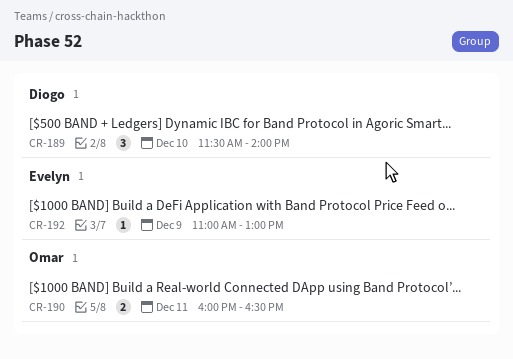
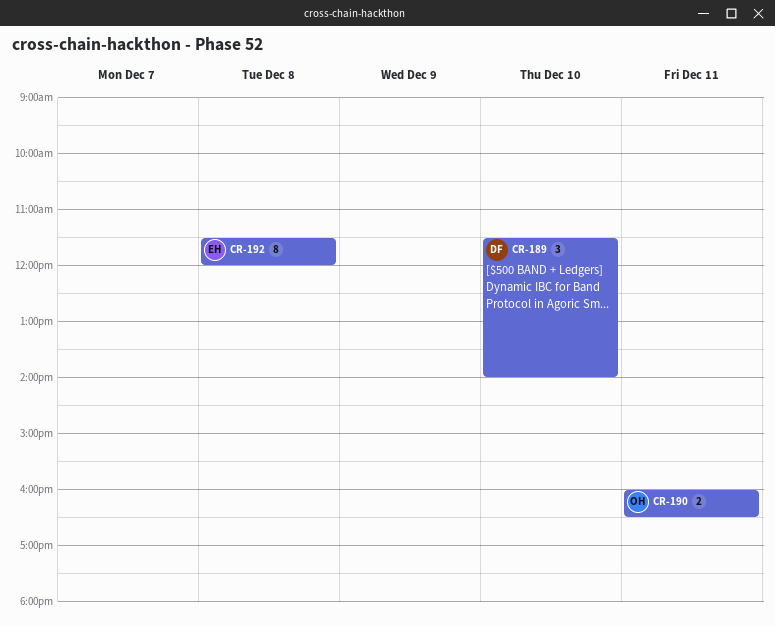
CR-192, estimate: 1 -> 8
CR-192, day: Dec 9 -> Dec 8
CR-192, begins: 11:00 -> 11:30
CR-192, ends: 13:00 -> 12:00

